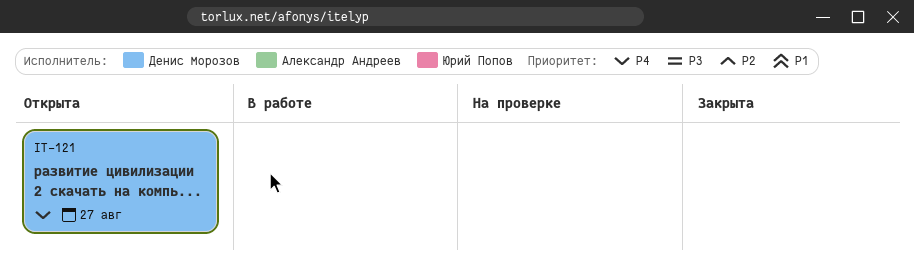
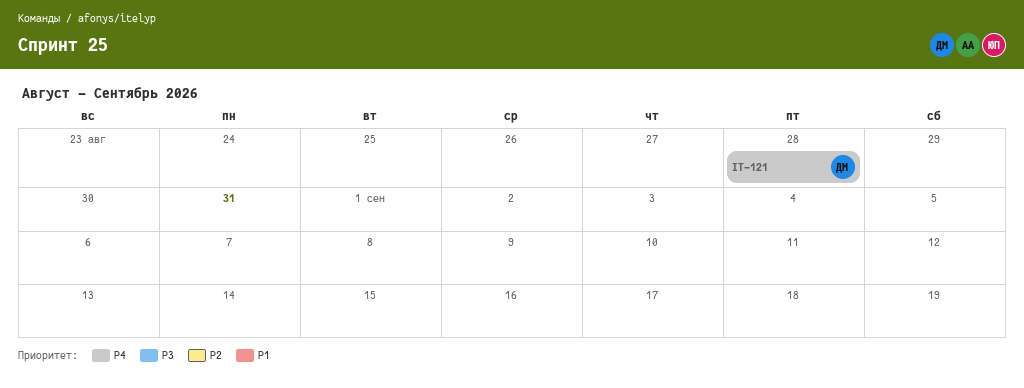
IT-121, due: Aug 27 -> Aug 28

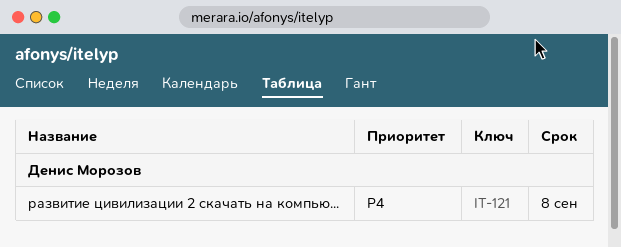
IT-121, due: Aug 28 -> Sep 8

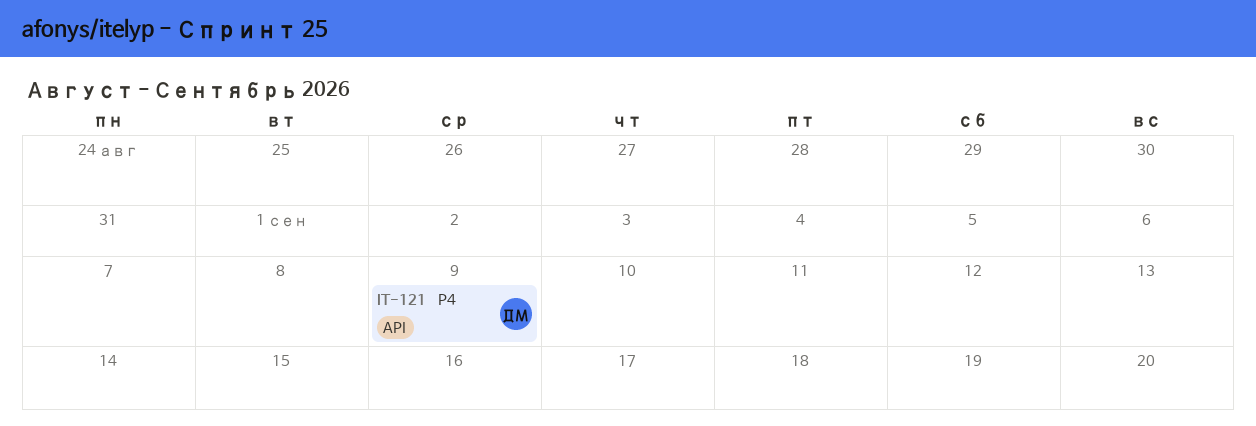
IT-121, due: Sep 8 -> Sep 9

